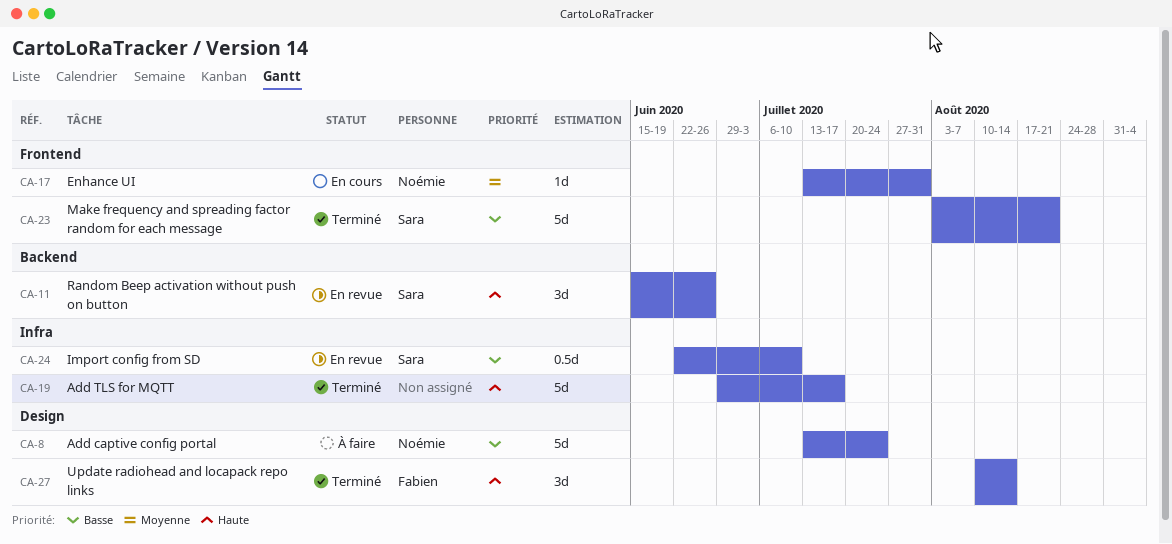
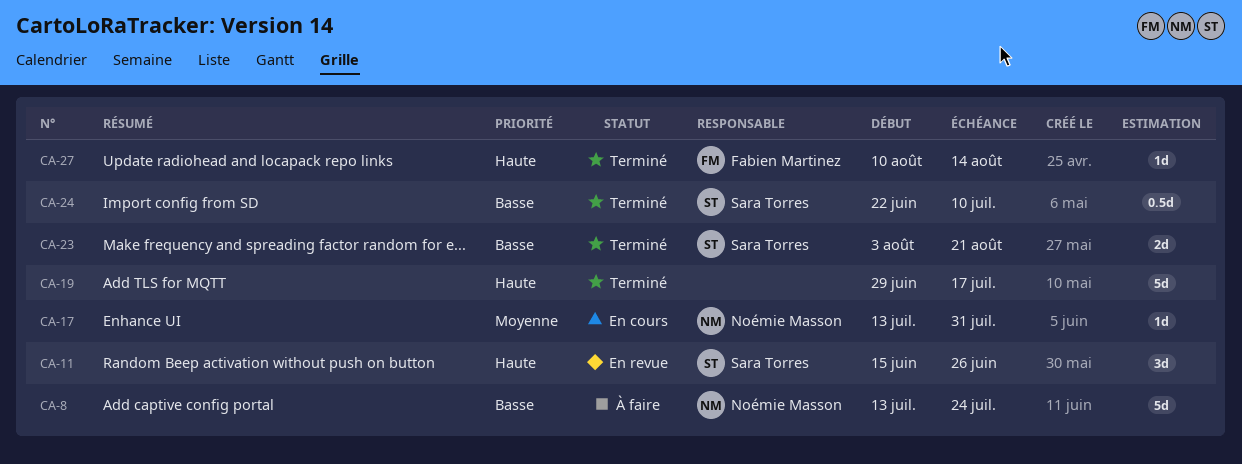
CA-23, estimate: 5d -> 2d
CA-24, status: En revue -> Terminé
CA-27, estimate: 3d -> 1d

